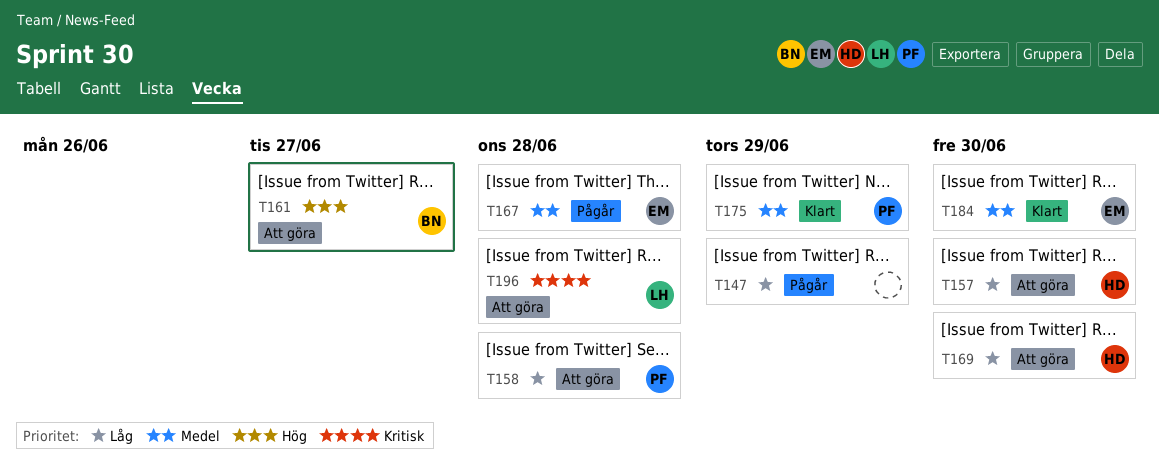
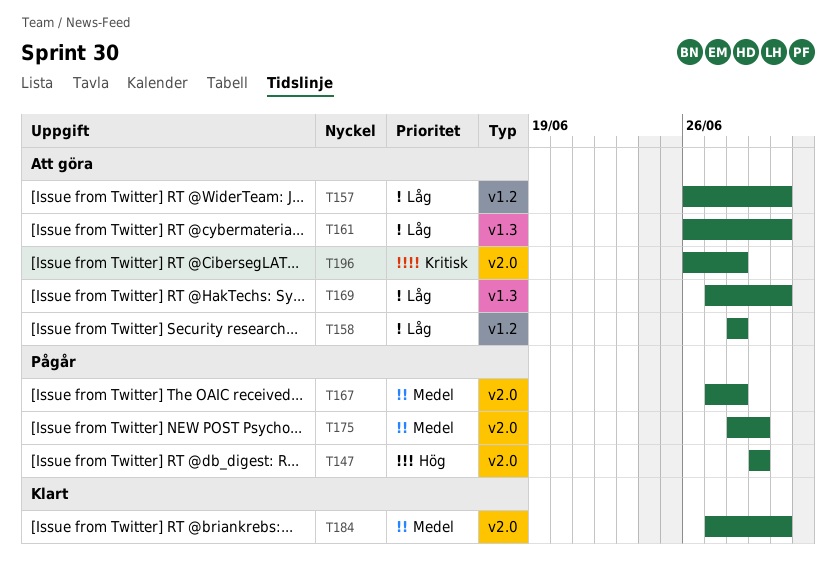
T147, priority: Låg -> Hög
T161, priority: Hög -> Låg
T161, due: Jun 27 -> Jun 30
T175, status: Klart -> Pågår

